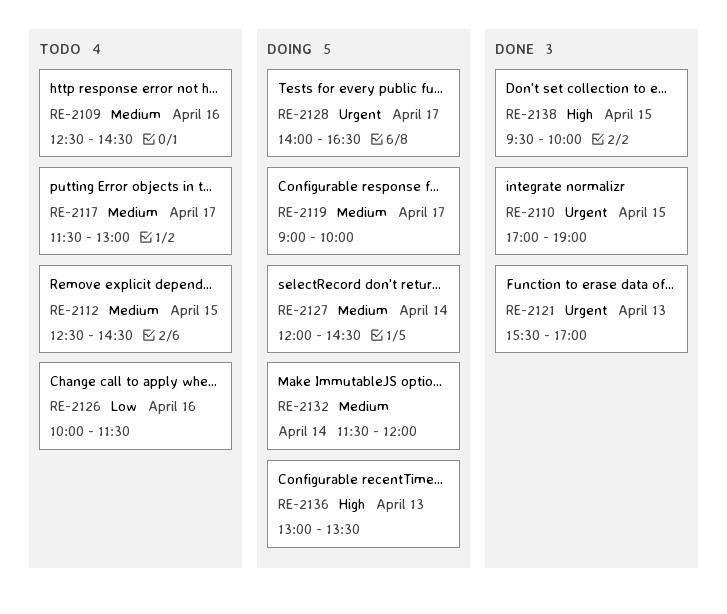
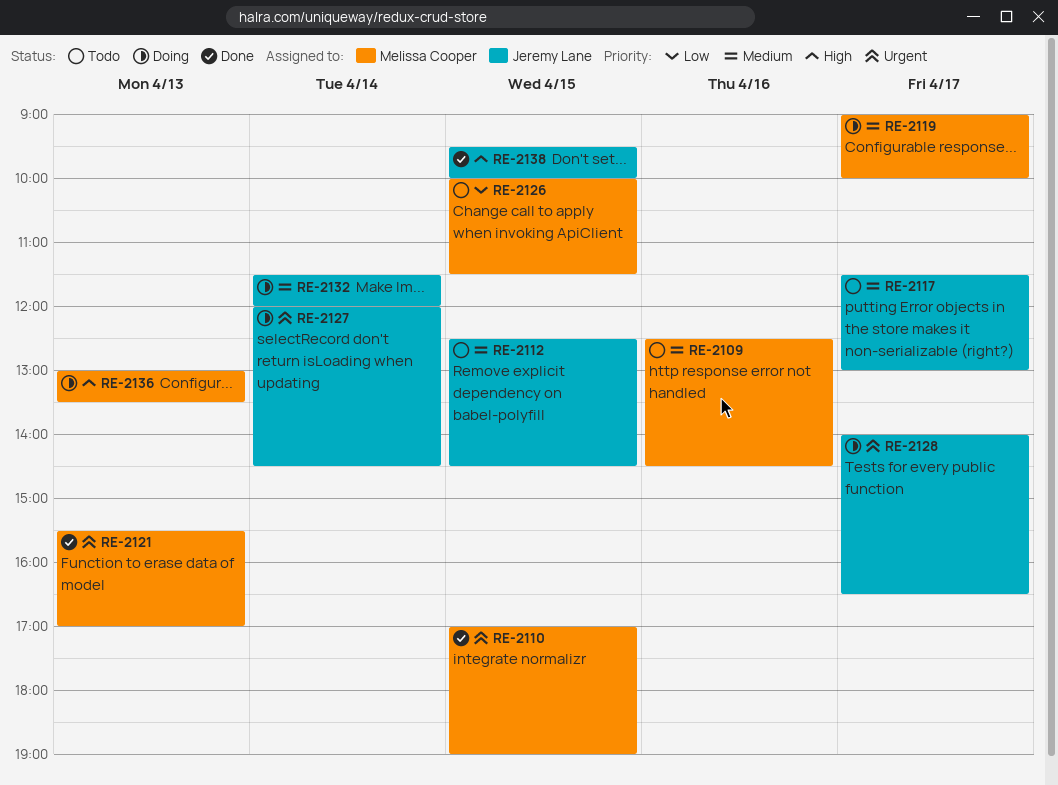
RE-2126, day: Apr 16 -> Apr 15
RE-2127, priority: Medium -> Urgent

